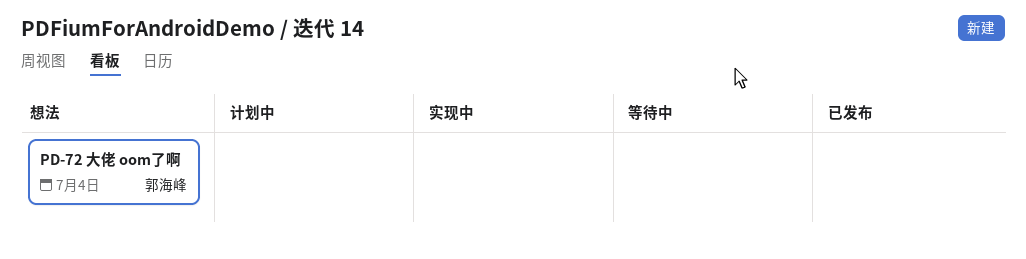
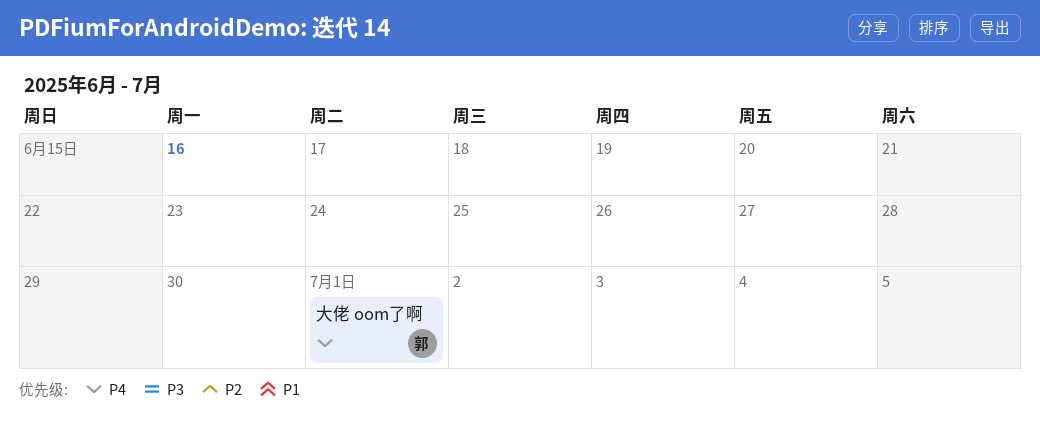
大佬 oom了啊, due: Jul 4 -> Jul 1

